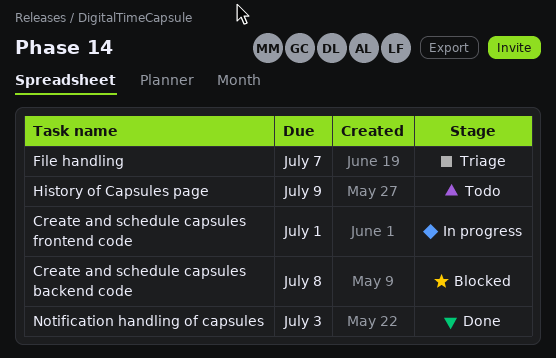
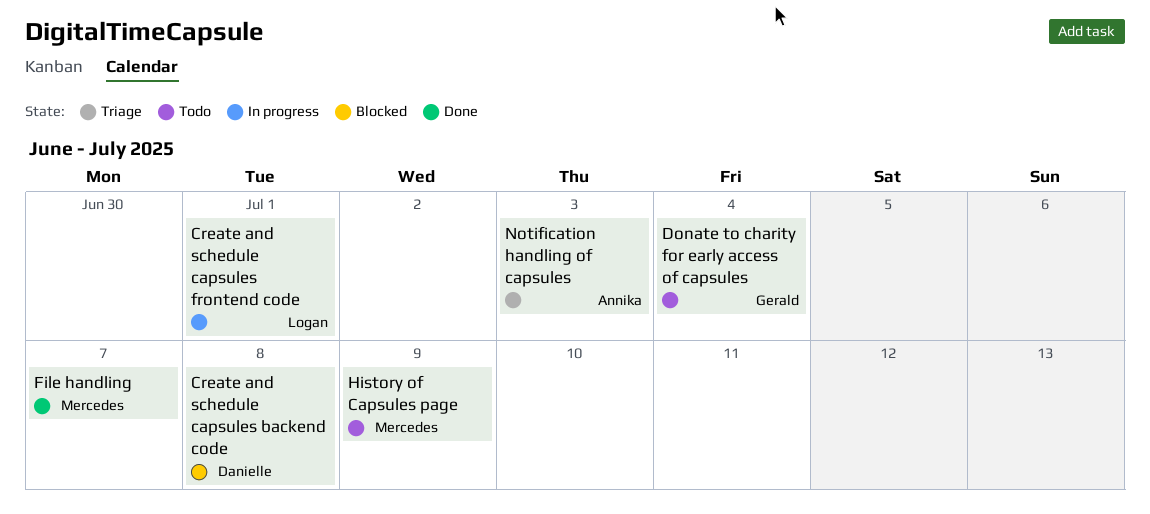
Donate to charity for early access of capsules: none -> present
File handling, status: Triage -> Done
Notification handling of capsules, status: Done -> Triage

